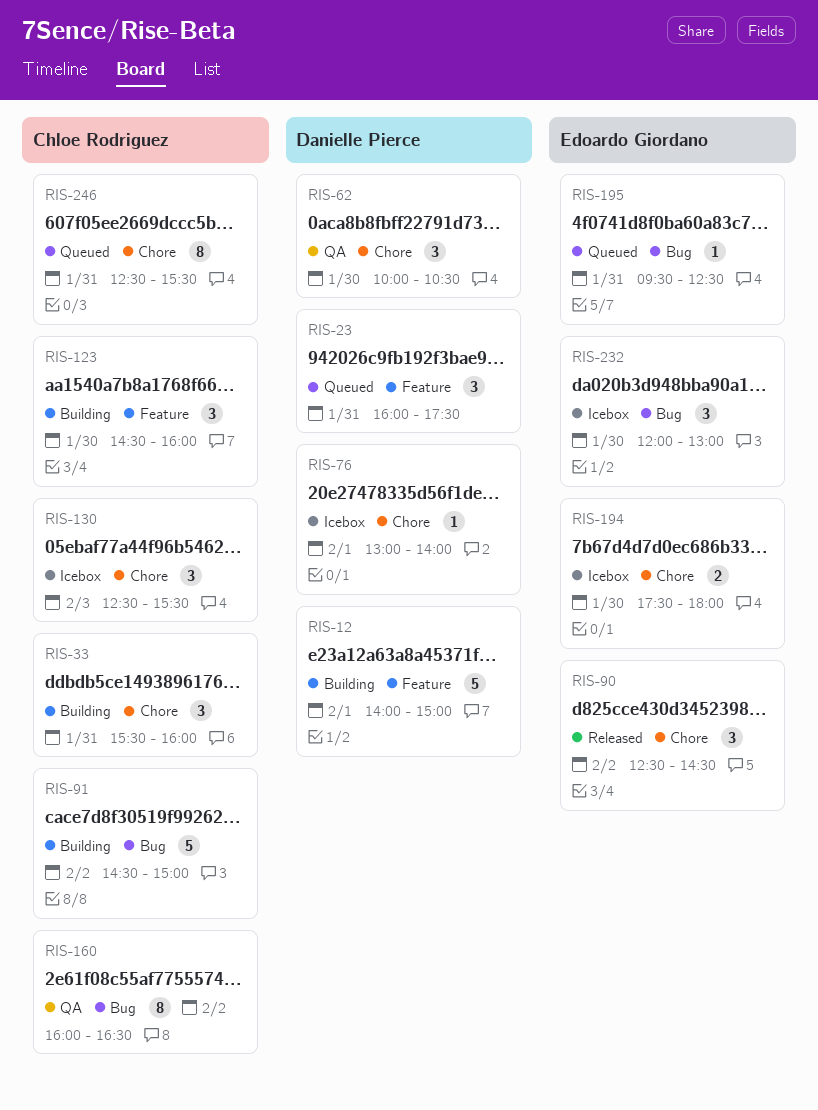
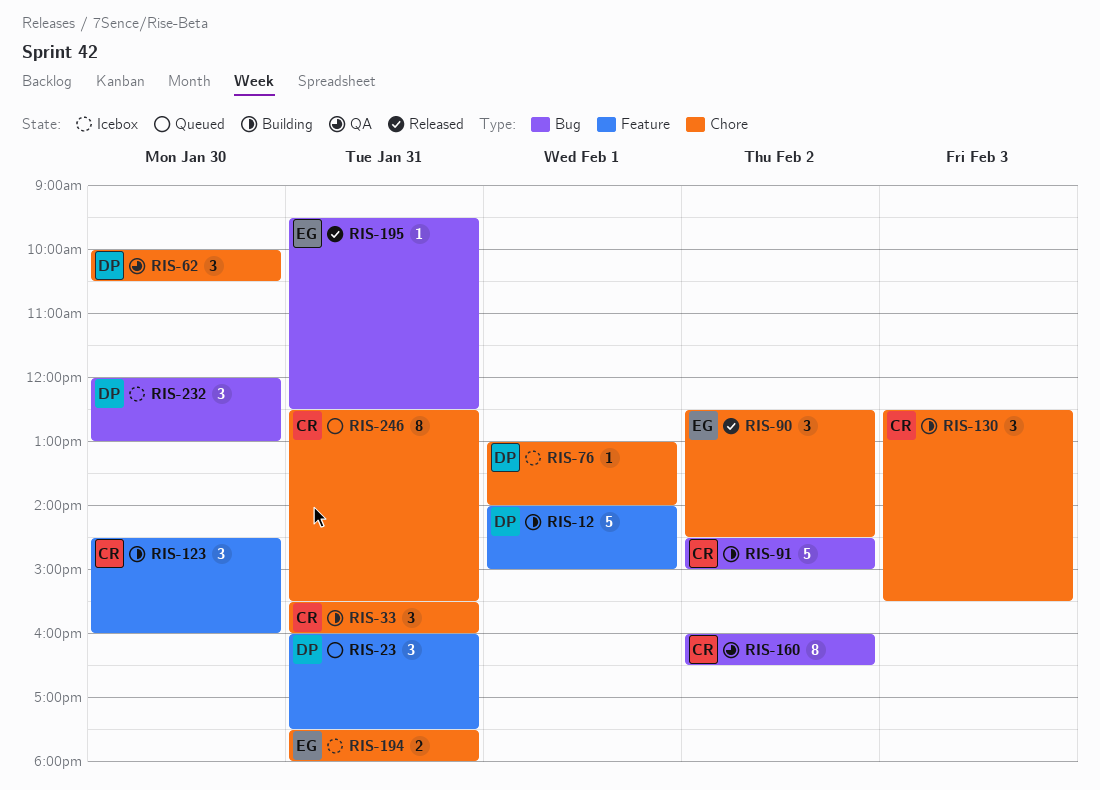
RIS-130, status: Icebox -> Building
RIS-194, day: Jan 30 -> Jan 31
RIS-195, status: Queued -> Released
RIS-232, owner: Edoardo Giordano -> Danielle Pierce

